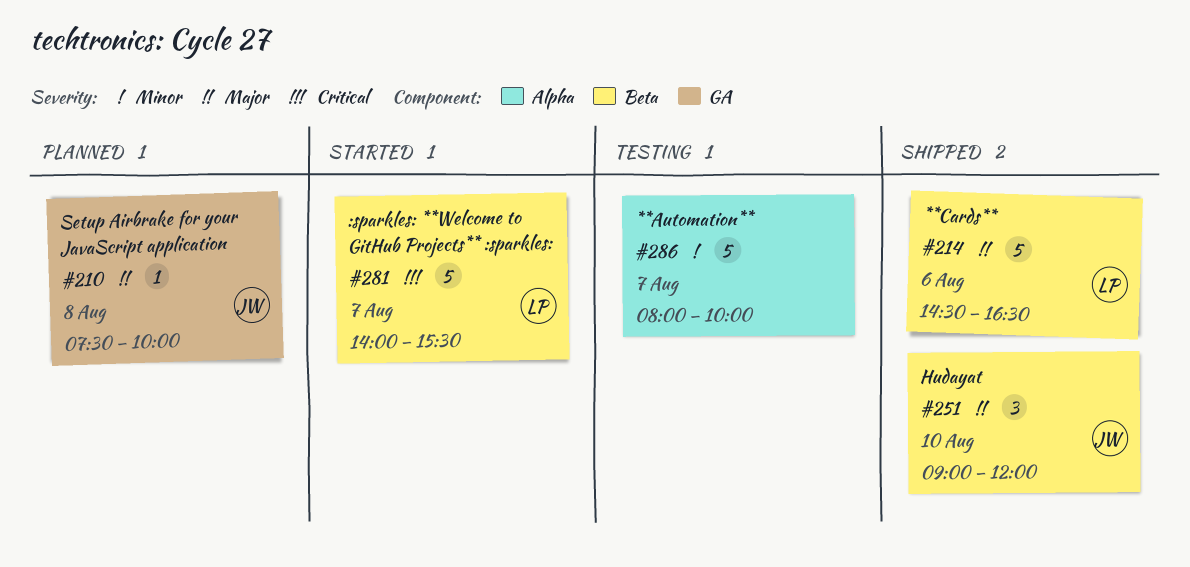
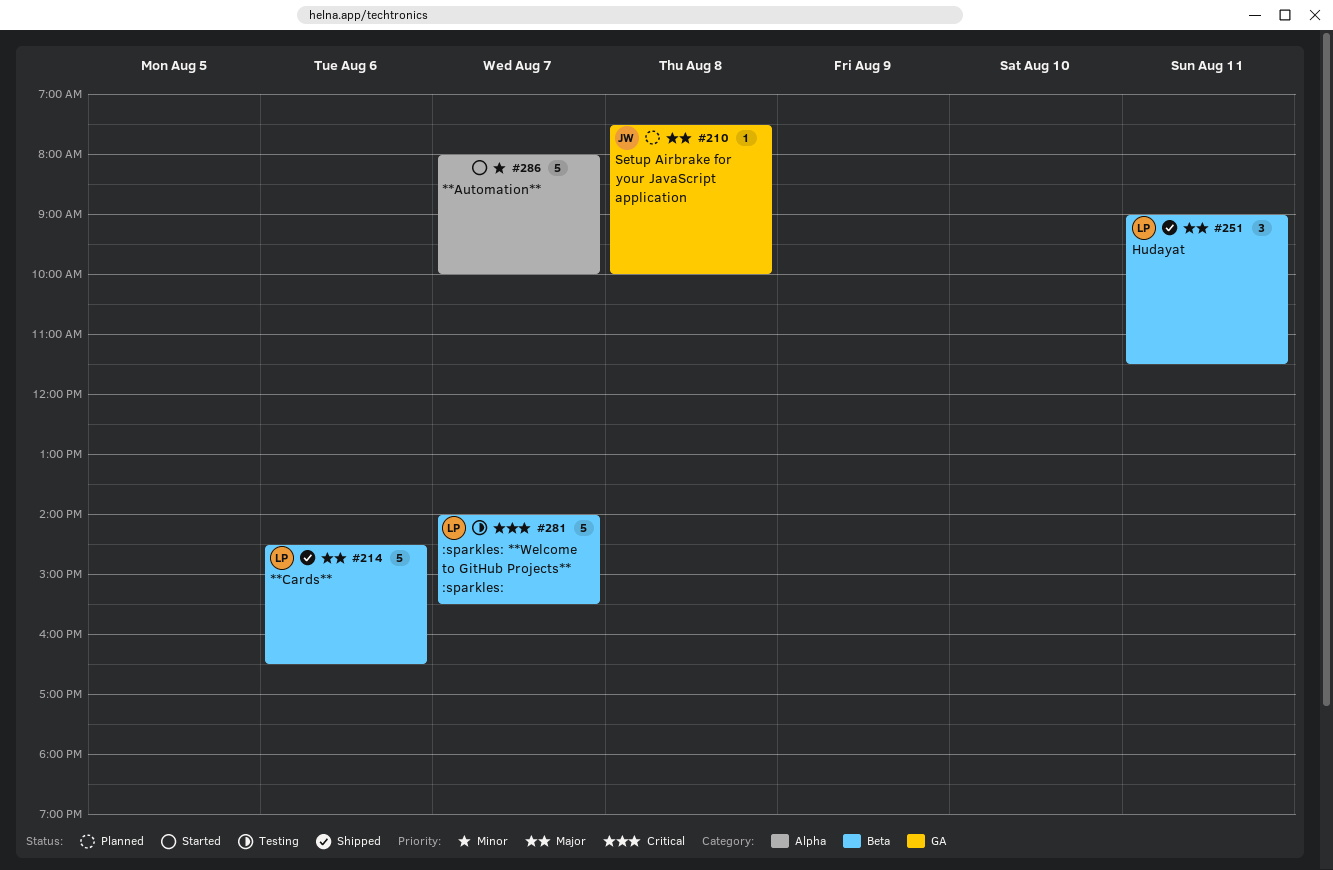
#251, owner: JW -> LP
#251, day: Aug 10 -> Aug 11
#251, ends: 12:00 -> 11:30
#281, status: Started -> Testing
#286, status: Testing -> Started

